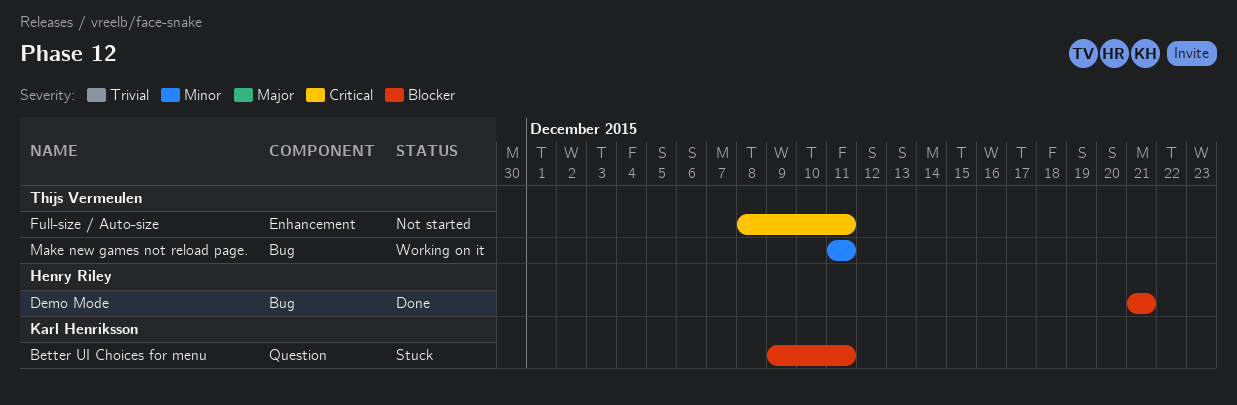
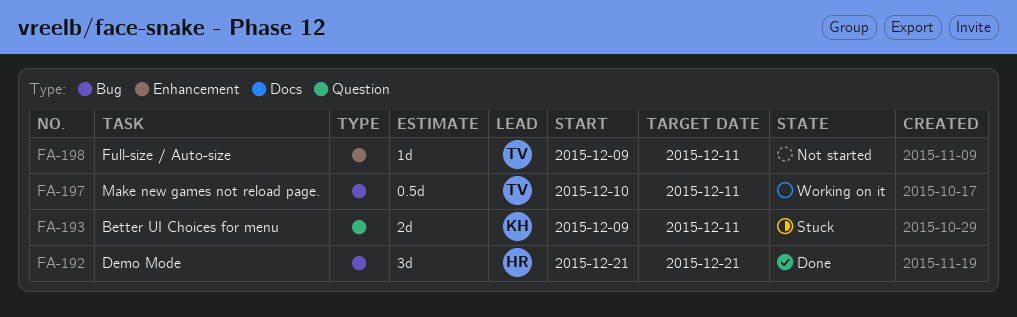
Full-size / Auto-size, start: Dec 8 -> Dec 9
Make new games not reload page., start: Dec 11 -> Dec 10

